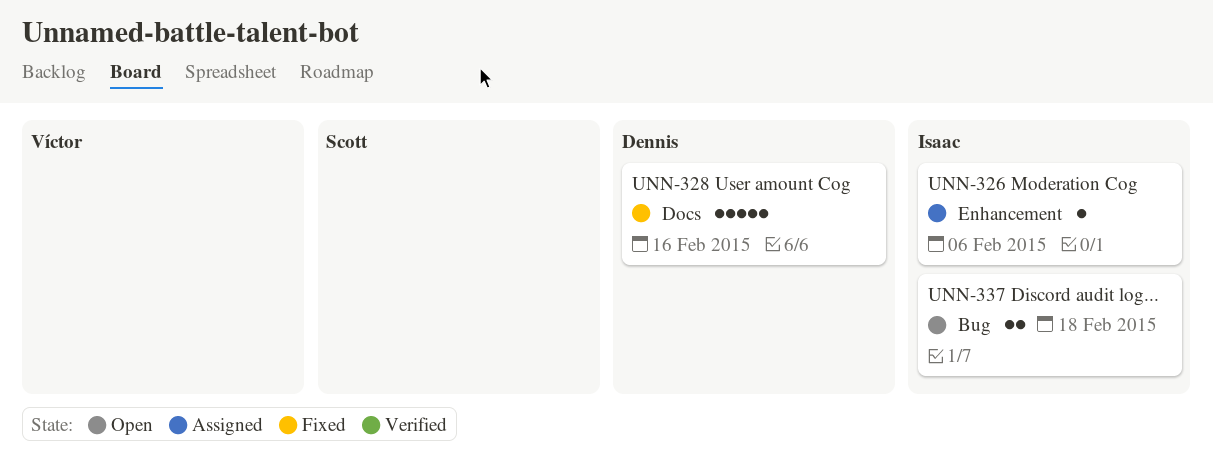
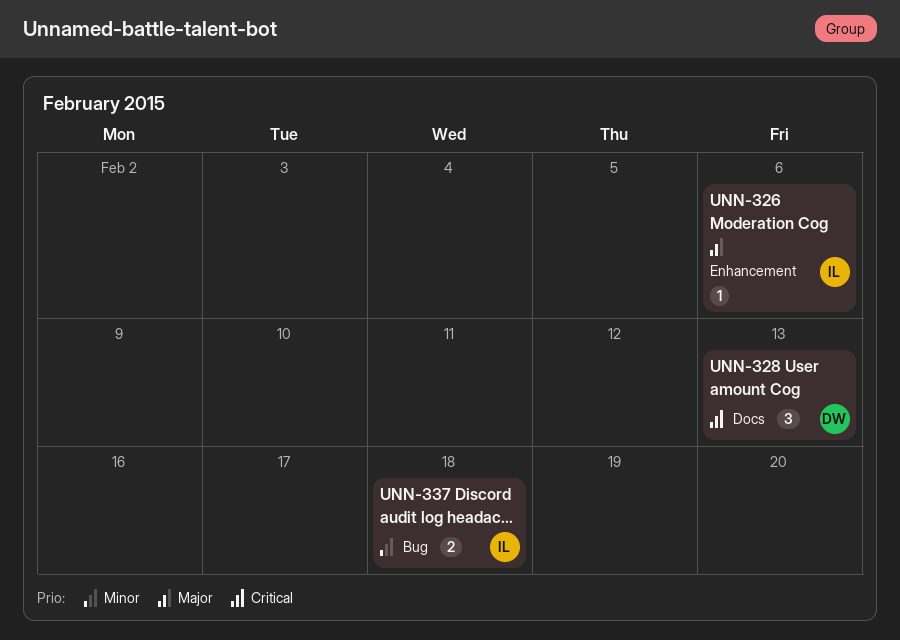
UNN-328, estimate: 5 -> 3
UNN-328, due: Feb 16 -> Feb 13

